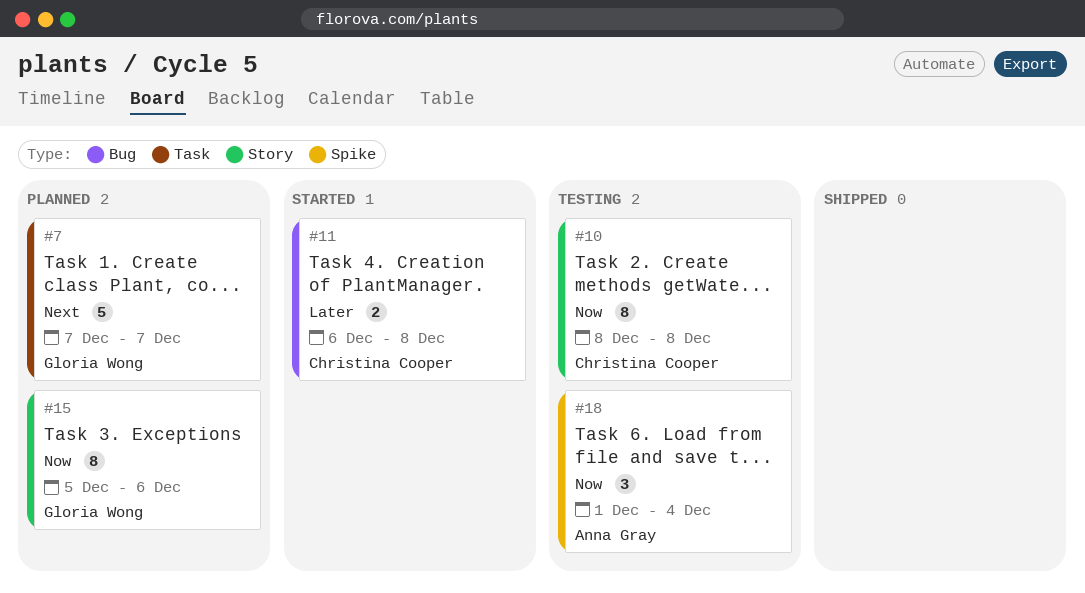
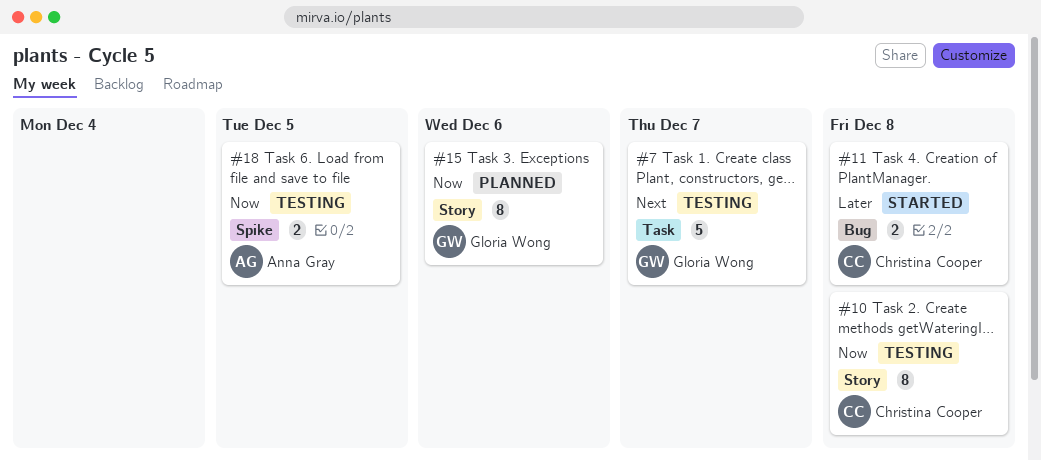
#7, status: Planned -> Testing
#18, estimate: 3 -> 2
#18, due: Dec 4 -> Dec 5

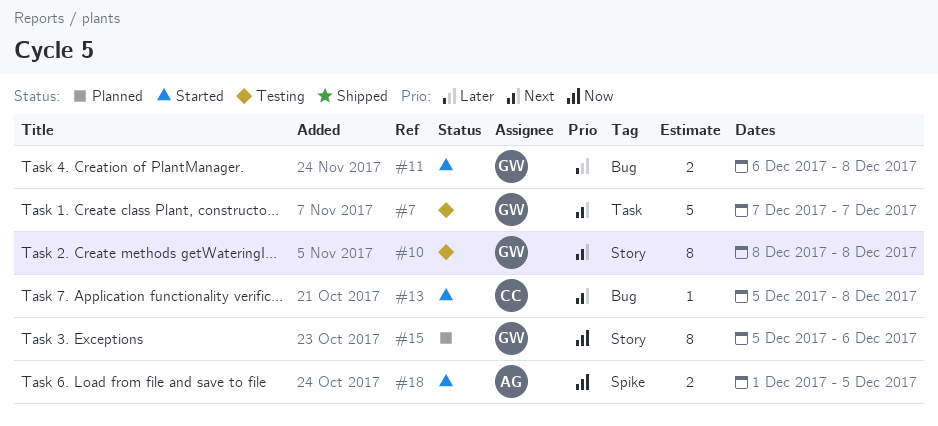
#10, owner: Christina Cooper -> Gloria Wong
#10, priority: Now -> Next
#11, owner: Christina Cooper -> Gloria Wong
#13: none -> present
#18, status: Testing -> Started

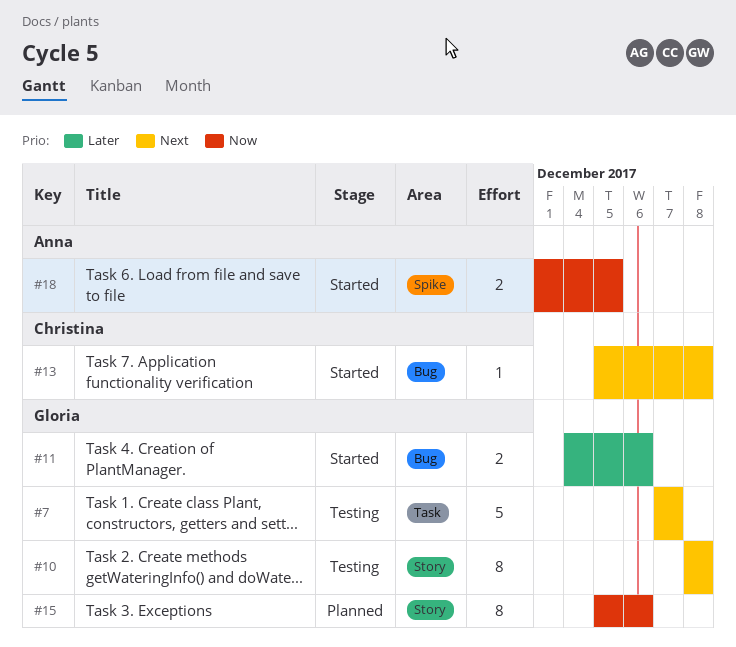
#11, start: Dec 6 -> Dec 4
#11, due: Dec 8 -> Dec 6

